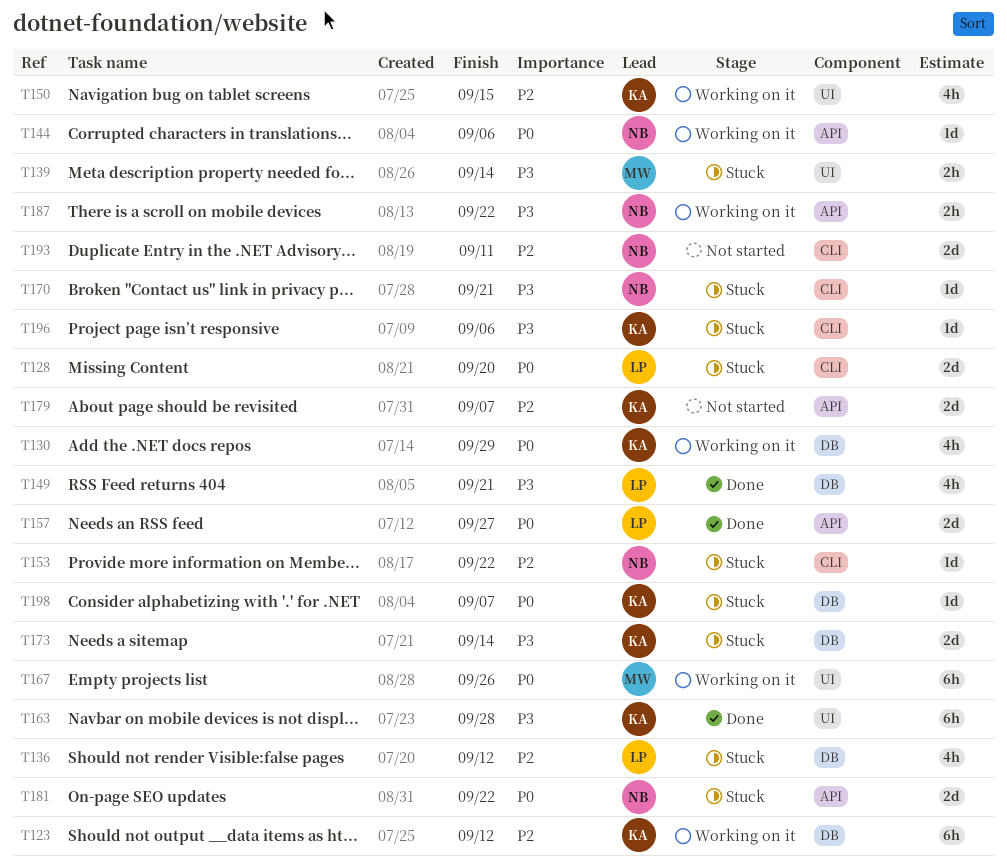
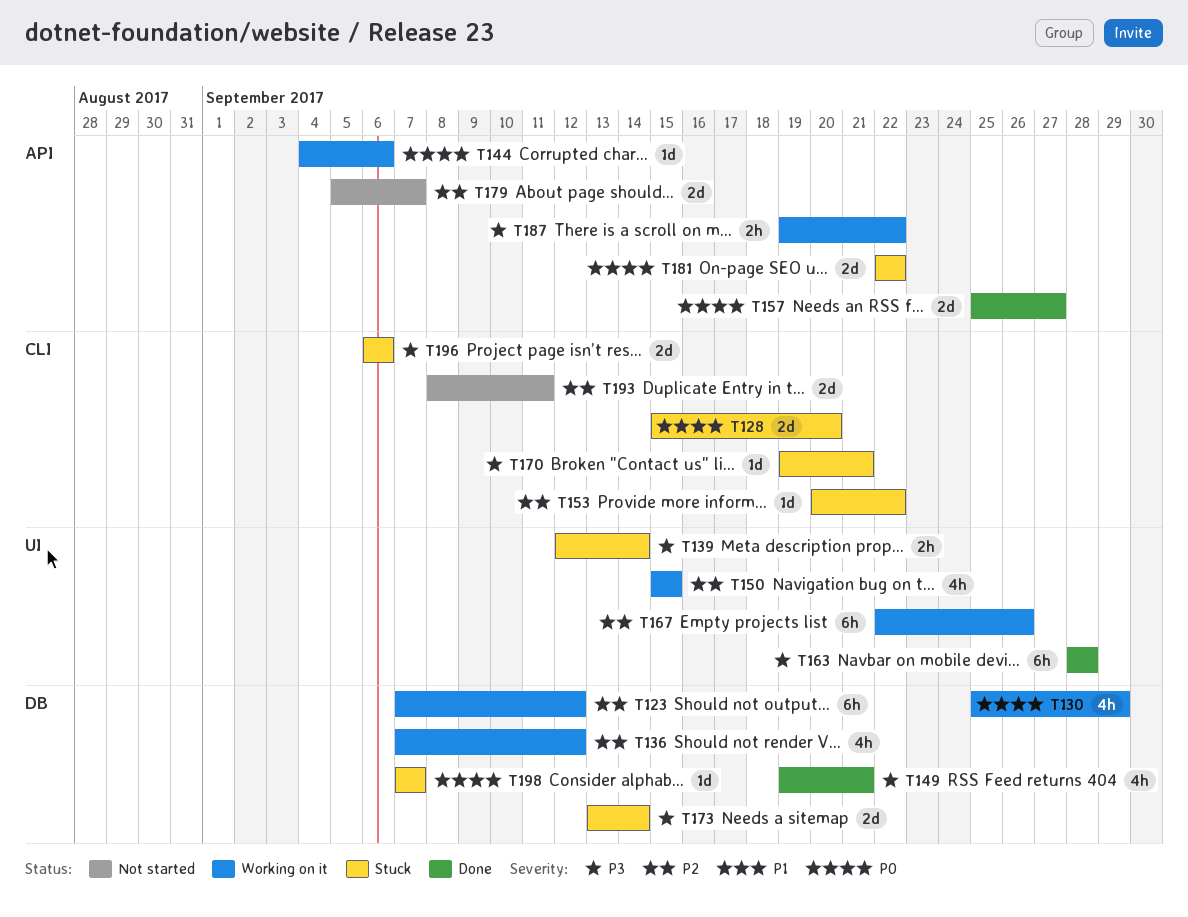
T136, status: Stuck -> Working on it
T167, priority: P0 -> P2
T196, estimate: 1d -> 2d

